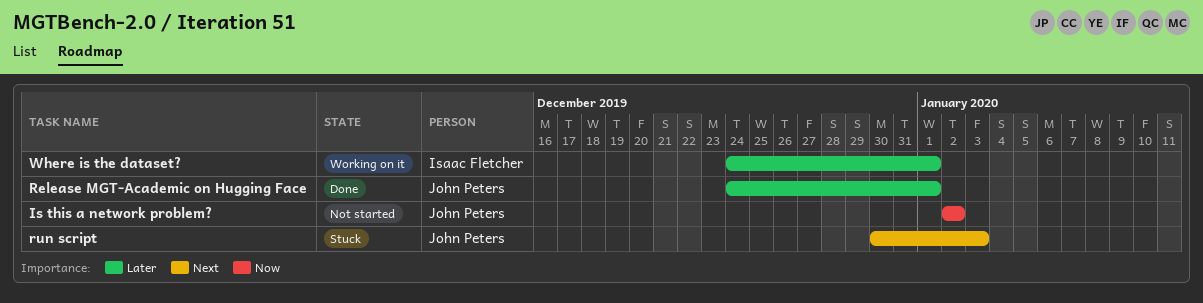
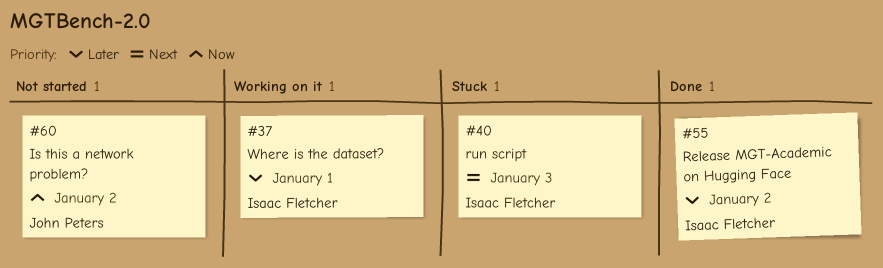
Release MGT-Academic on Hugging Face, owner: John Peters -> Isaac Fletcher
Release MGT-Academic on Hugging Face, due: Jan 1 -> Jan 2
run script, owner: John Peters -> Isaac Fletcher

